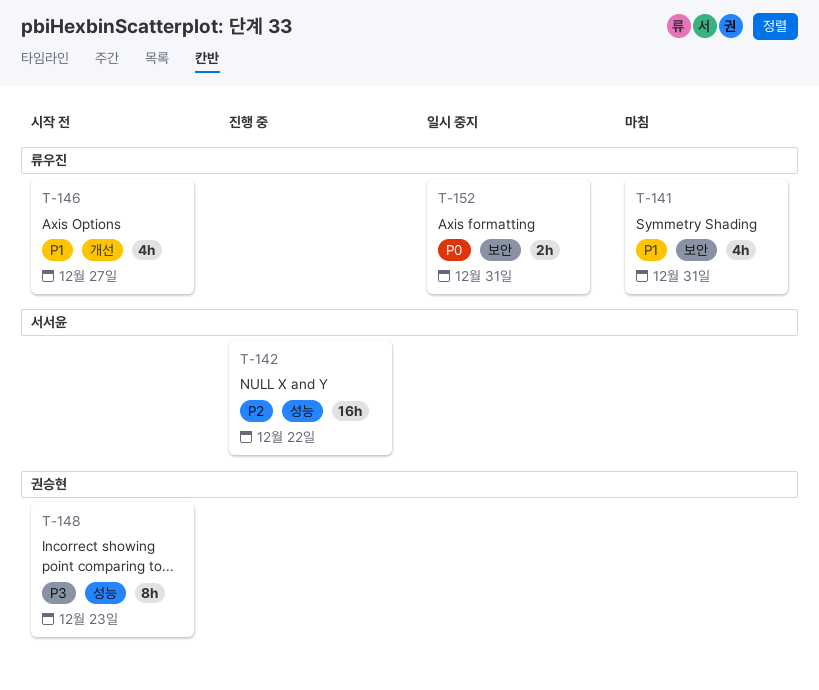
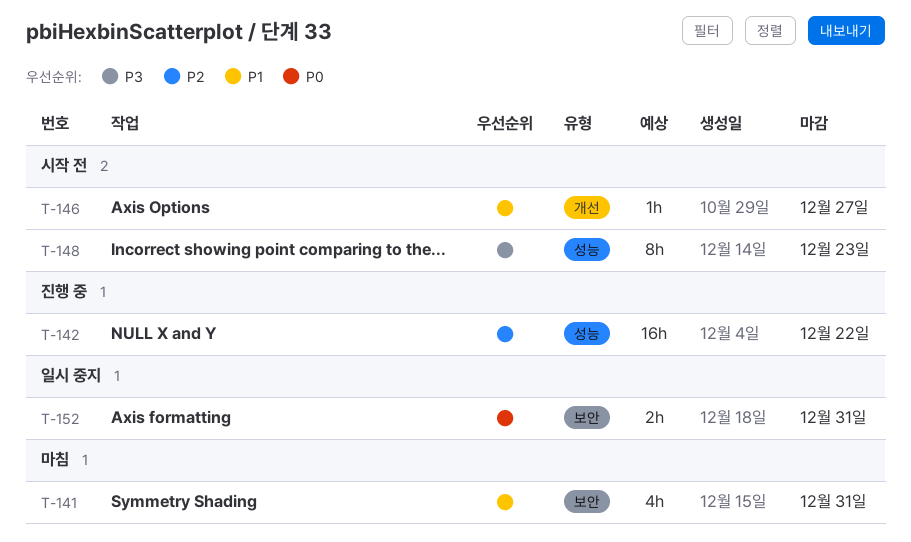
T-146, estimate: 4h -> 1h

